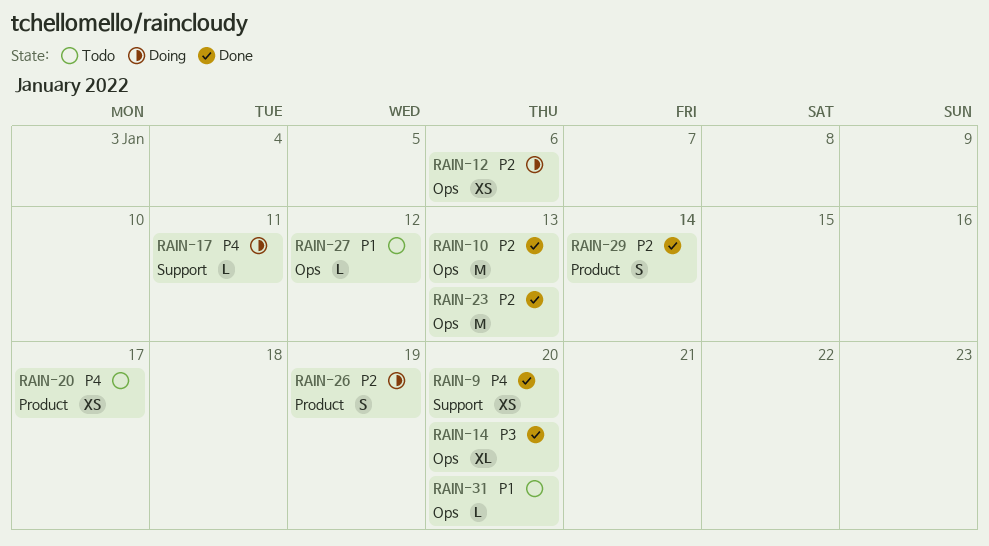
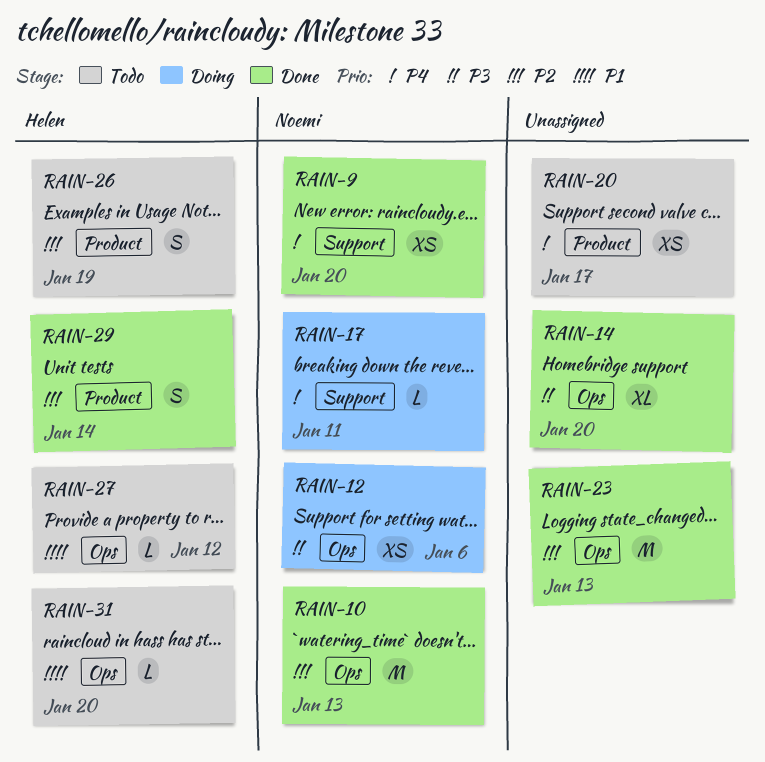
RAIN-12, priority: P2 -> P3
RAIN-26, status: Doing -> Todo

